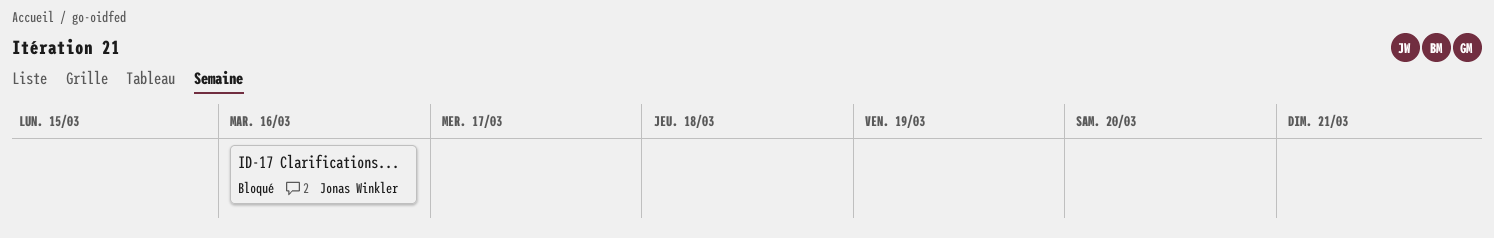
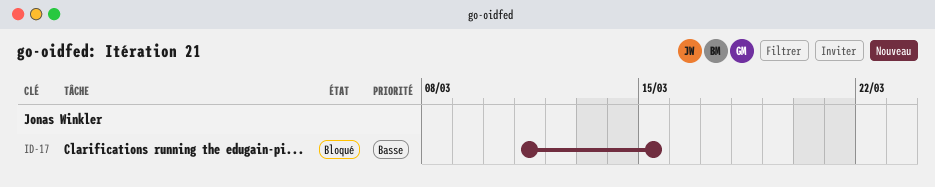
ID-17, due: Mar 16 -> Mar 15

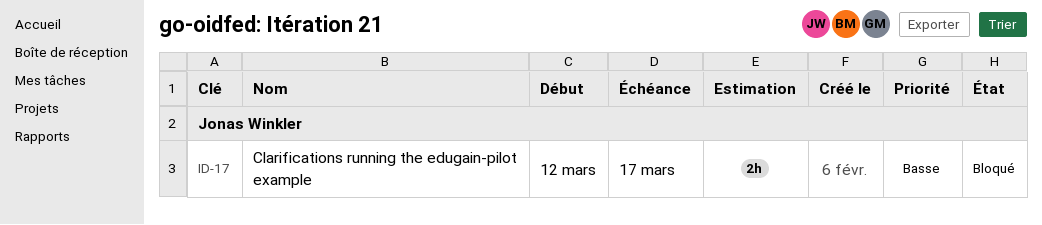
ID-17, start: Mar 11 -> Mar 12
ID-17, due: Mar 15 -> Mar 17

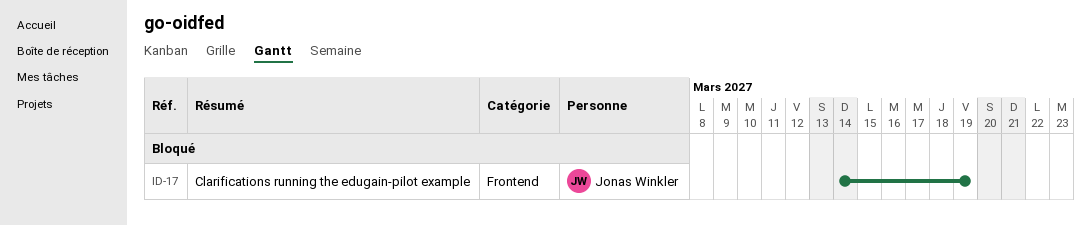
ID-17, start: Mar 12 -> Mar 14
ID-17, due: Mar 17 -> Mar 19

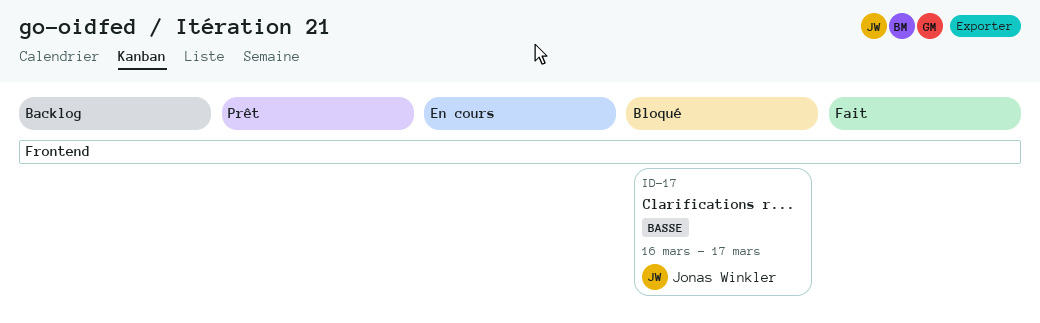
ID-17, start: Mar 14 -> Mar 16
ID-17, due: Mar 19 -> Mar 17

